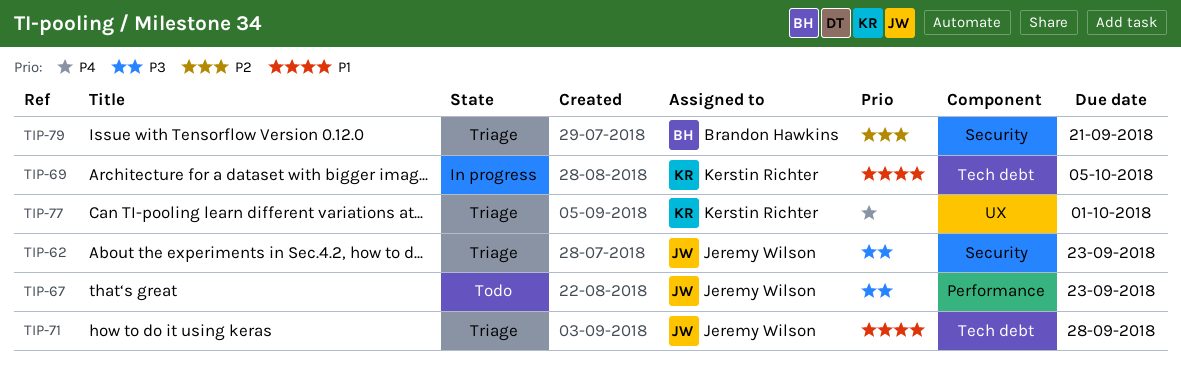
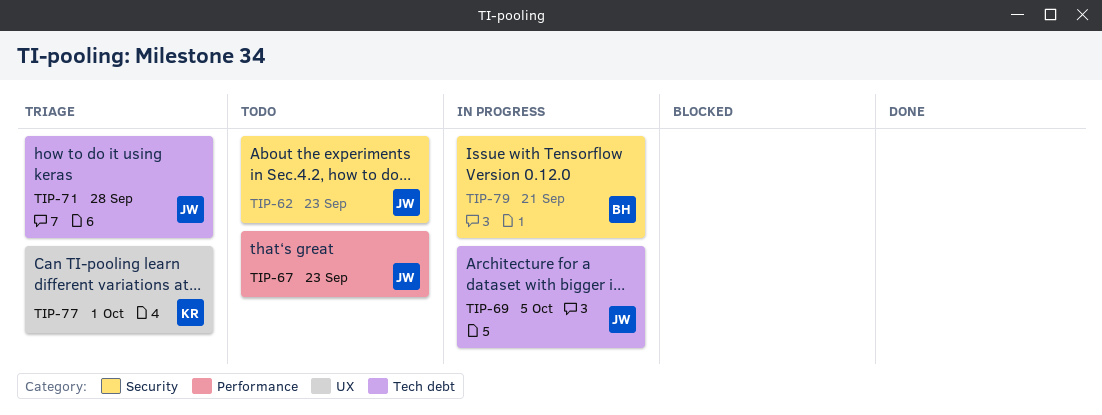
TIP-62, status: Triage -> Todo
TIP-69, owner: Kerstin Richter -> Jeremy Wilson
TIP-79, status: Triage -> In progress

